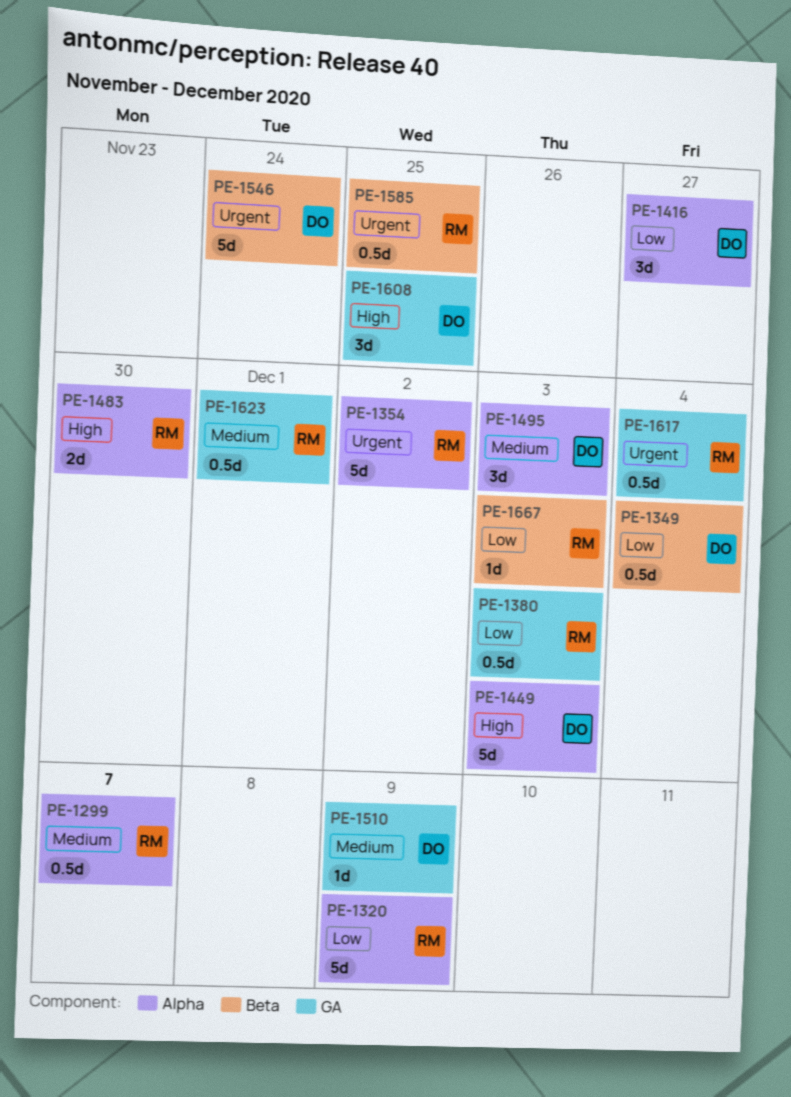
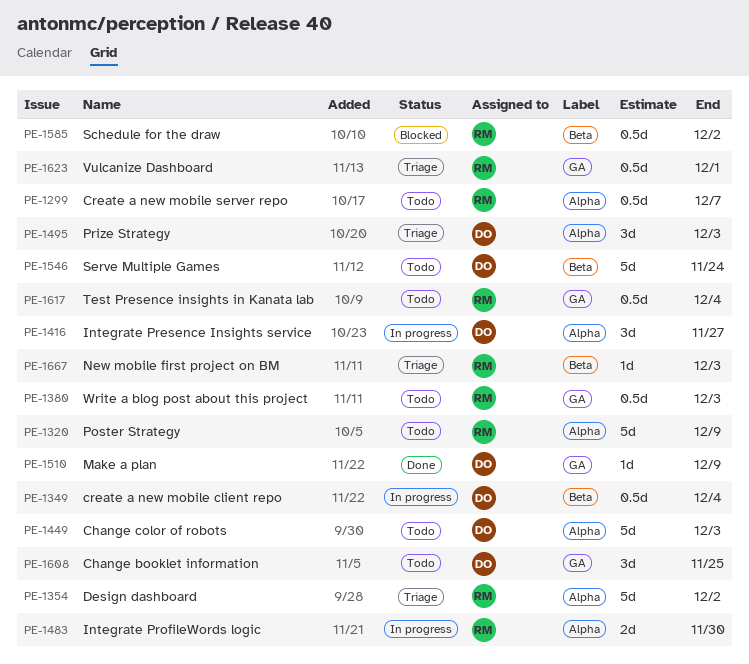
PE-1585, due: Nov 25 -> Dec 2

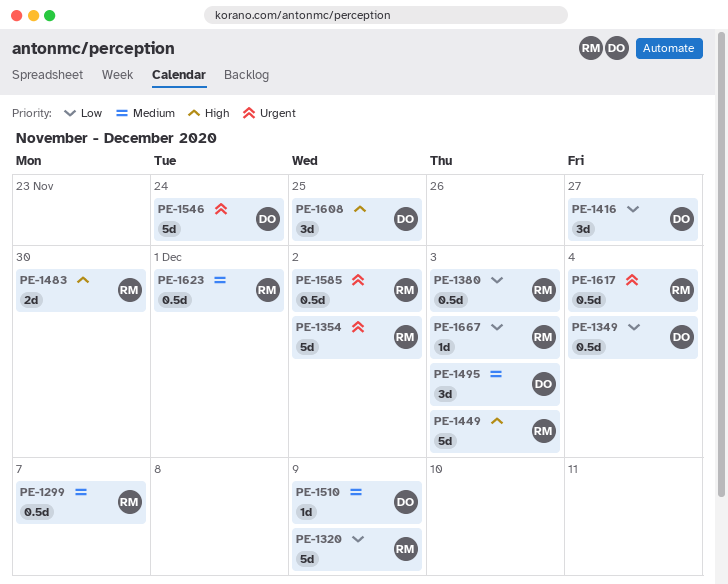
PE-1449, owner: DO -> RM

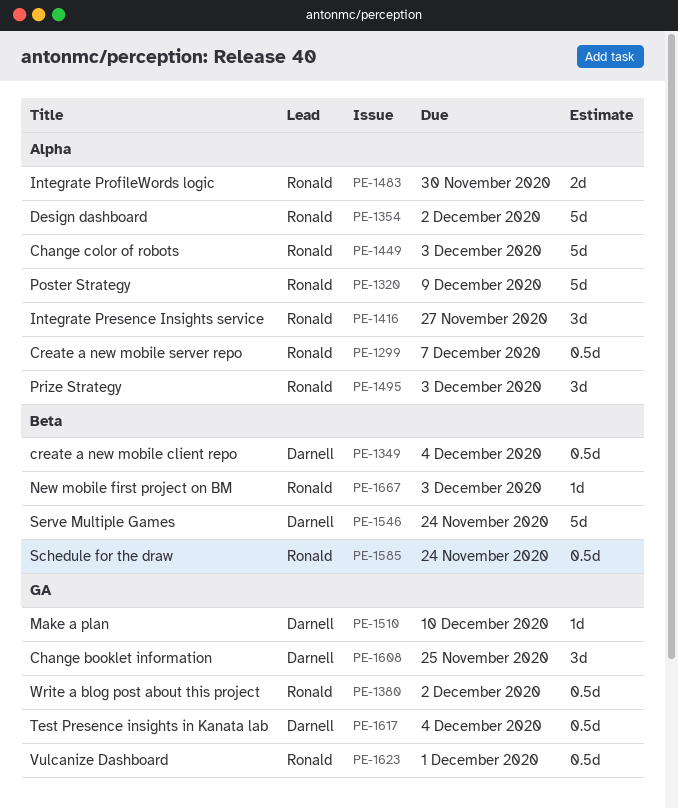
PE-1380, due: Dec 3 -> Dec 2
PE-1416, owner: Darnell -> Ronald
PE-1495, owner: Darnell -> Ronald
PE-1510, due: Dec 9 -> Dec 10
PE-1585, due: Dec 2 -> Nov 24
PE-1617, owner: Ronald -> Darnell

